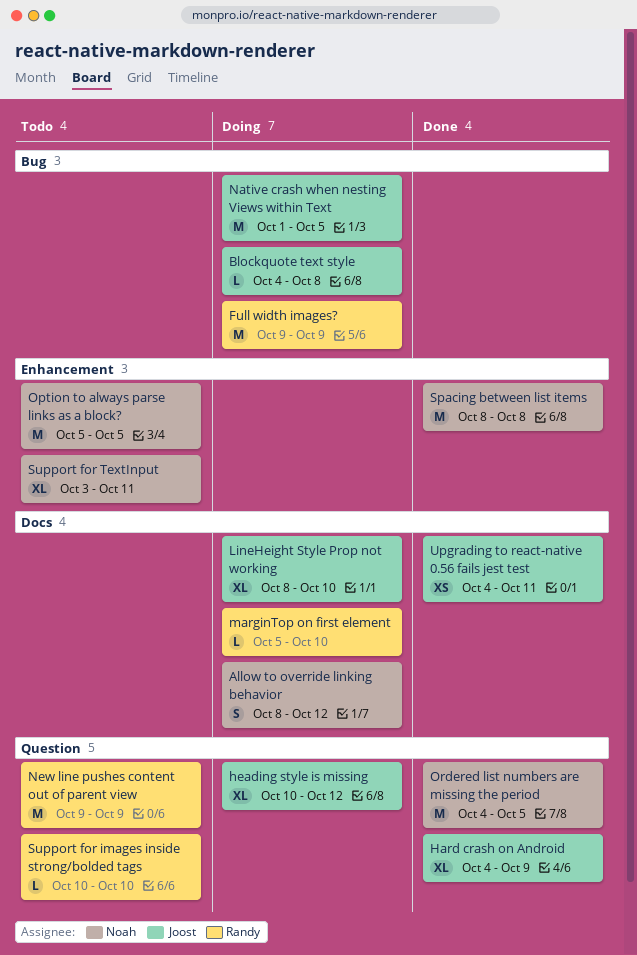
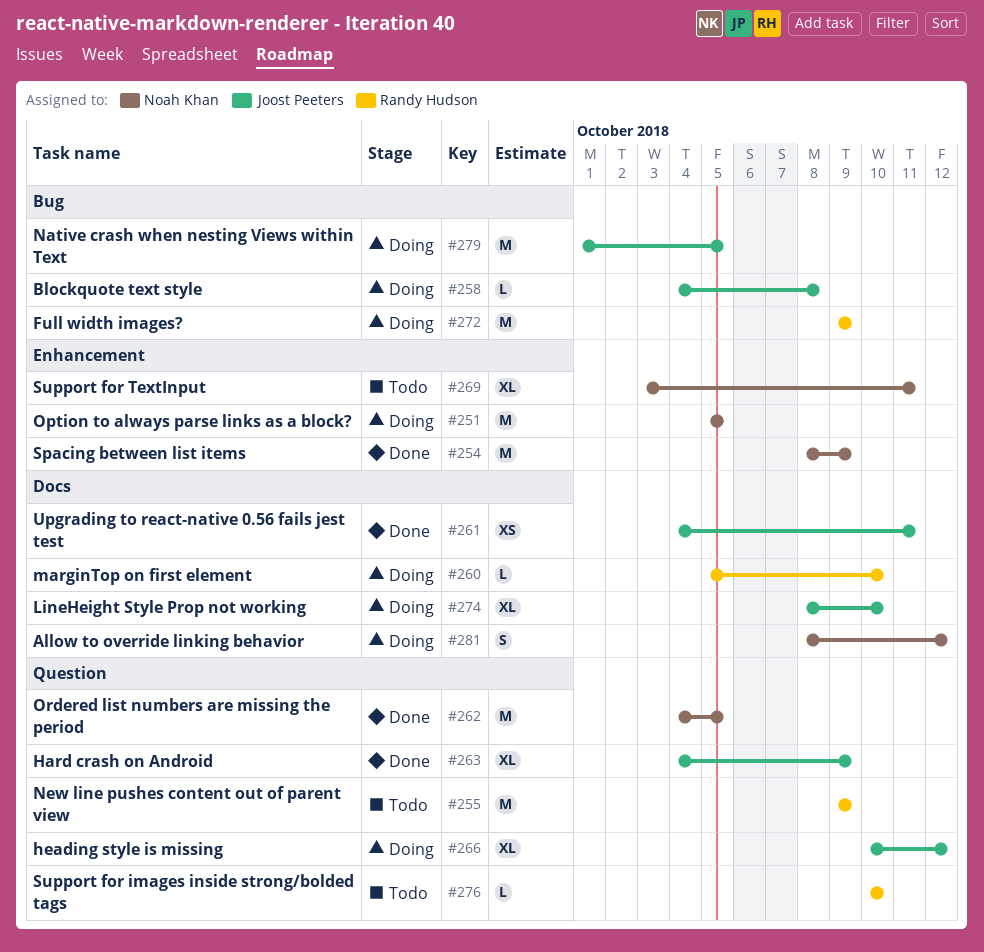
Option to always parse links as a block?, status: Todo -> Doing
Spacing between list items, due: Oct 8 -> Oct 9

